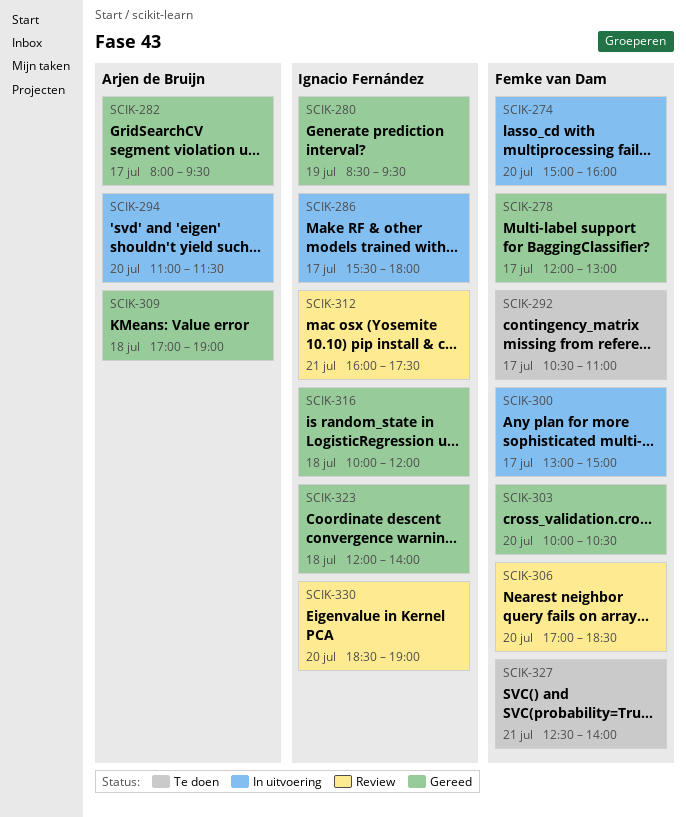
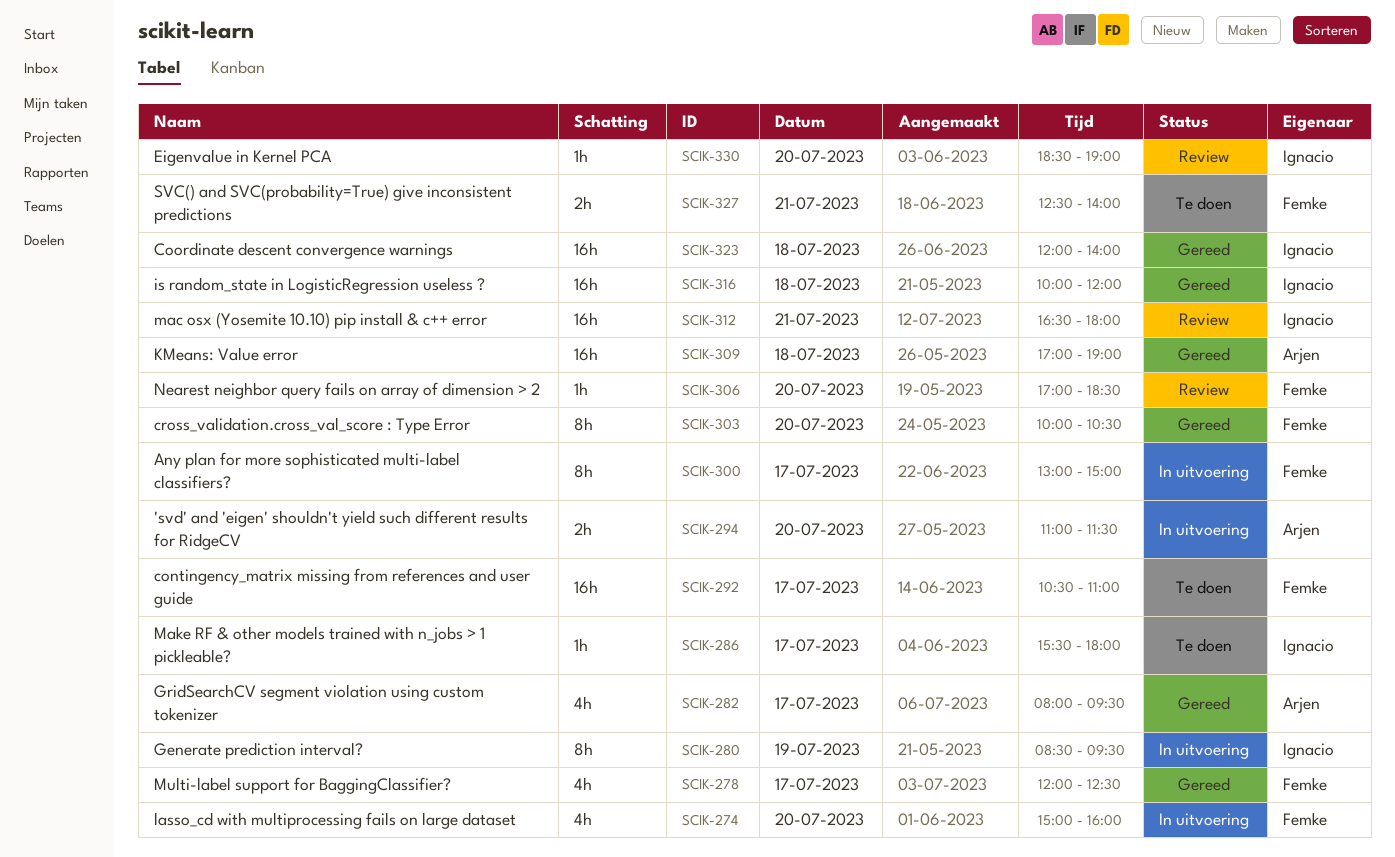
SCIK-278, ends: 13:00 -> 12:30
SCIK-280, status: Gereed -> In uitvoering
SCIK-286, status: In uitvoering -> Te doen
SCIK-312, begins: 16:00 -> 16:30
SCIK-312, ends: 17:30 -> 18:00

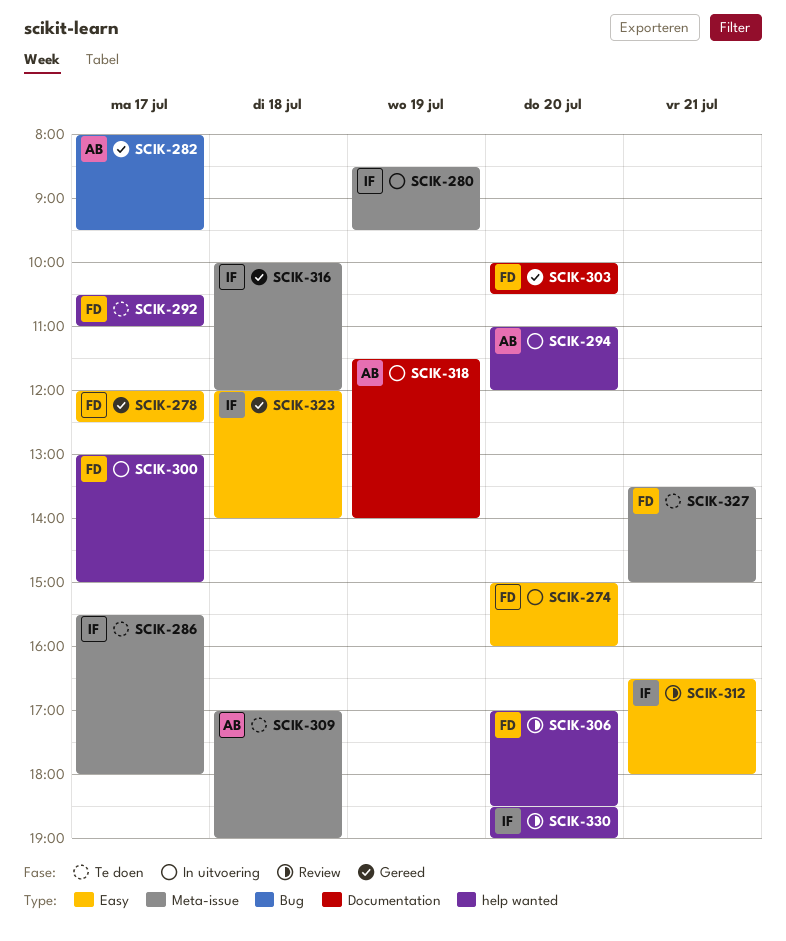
SCIK-294, ends: 11:30 -> 12:00
SCIK-309, status: Gereed -> Te doen
SCIK-318: none -> present
SCIK-327, begins: 12:30 -> 13:30
SCIK-327, ends: 14:00 -> 15:00

